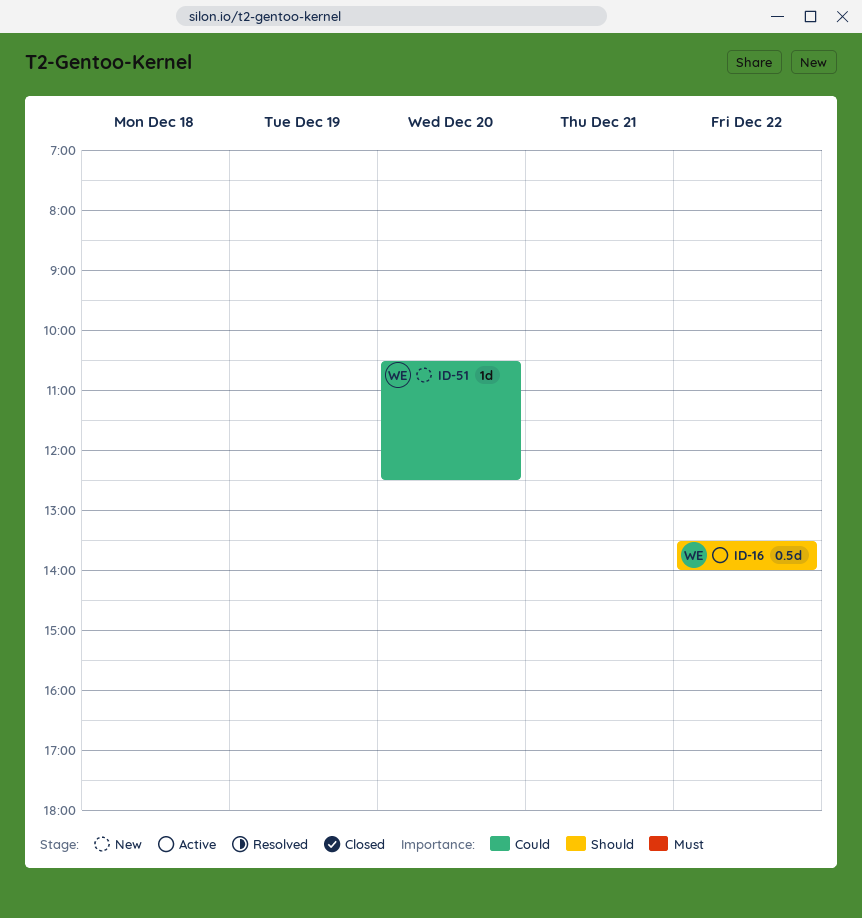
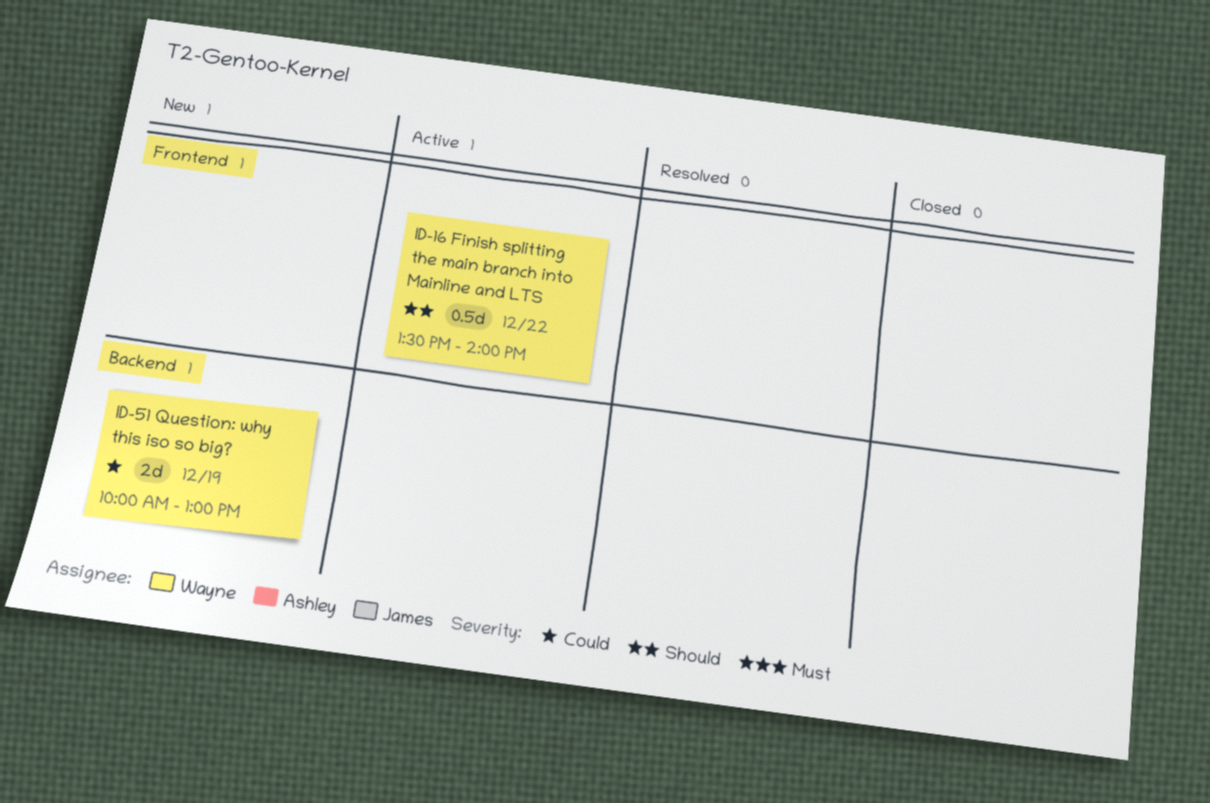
ID-51, estimate: 1d -> 2d
ID-51, day: Dec 20 -> Dec 19
ID-51, begins: 10:30 -> 10:00
ID-51, ends: 12:30 -> 13:00

